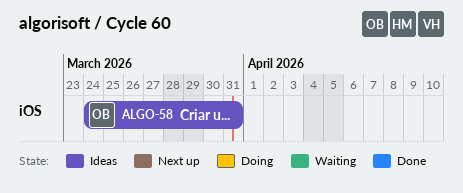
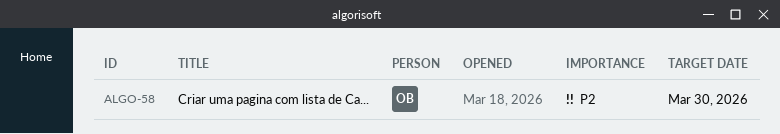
ALGO-58, due: Mar 31 -> Mar 30

